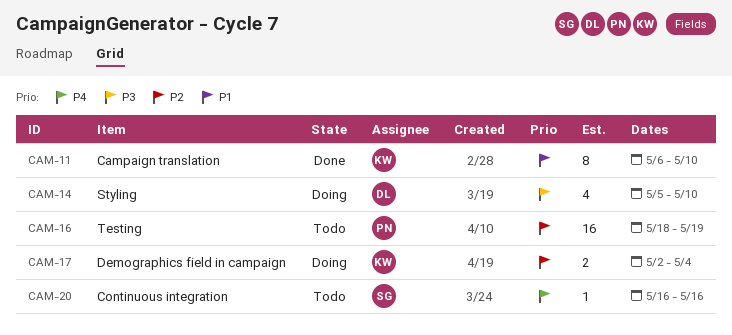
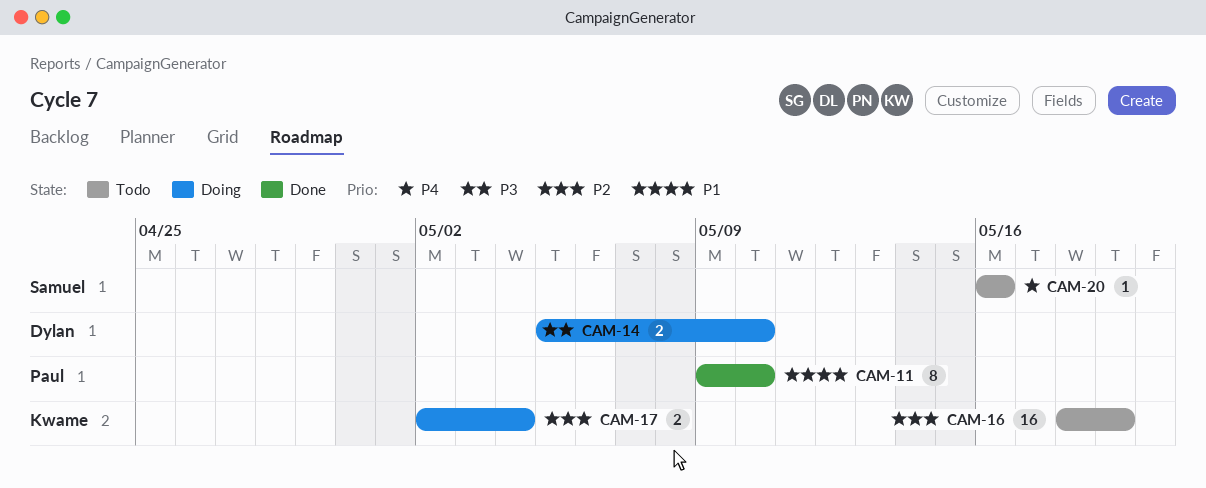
CAM-11, owner: Kwame -> Paul
CAM-11, start: May 6 -> May 9
CAM-14, estimate: 4 -> 2
CAM-16, owner: Paul -> Kwame

